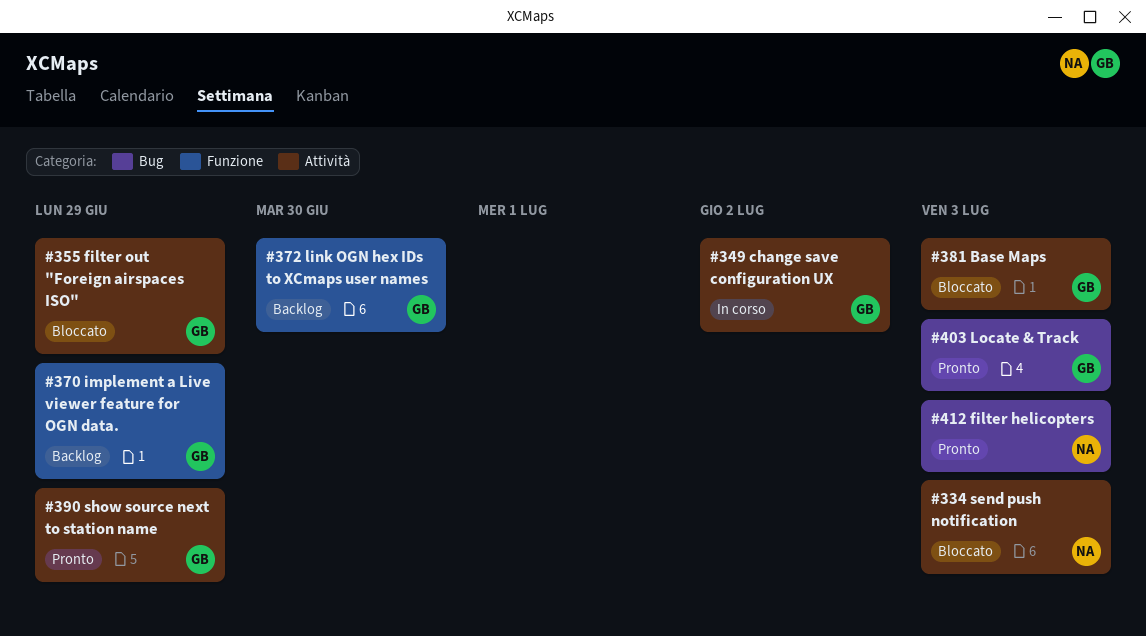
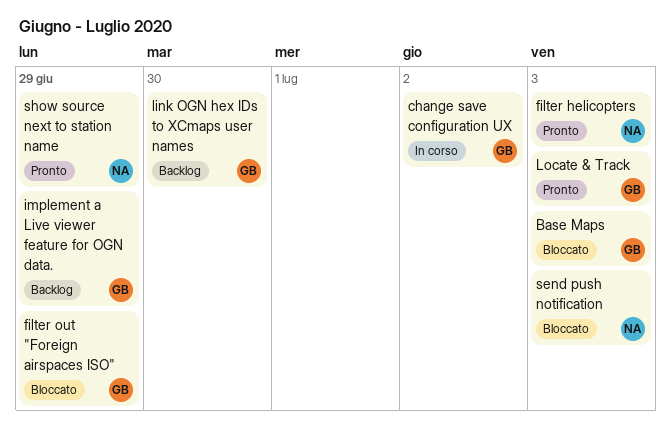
show source next to station name, owner: GB -> NA

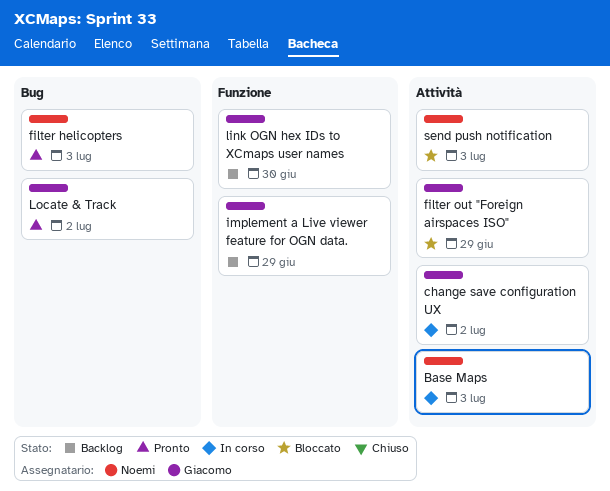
Base Maps, status: Bloccato -> In corso
Base Maps, owner: Giacomo -> Noemi
Locate & Track, due: Jul 3 -> Jul 2
show source next to station name: present -> none

